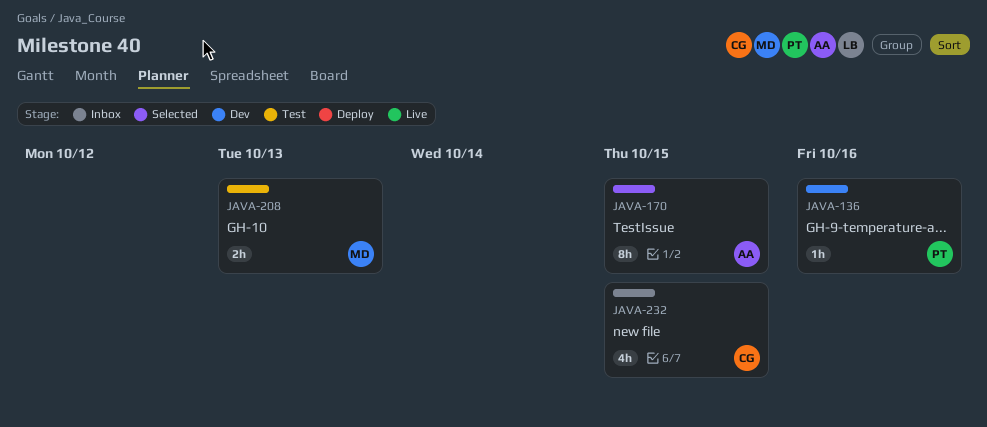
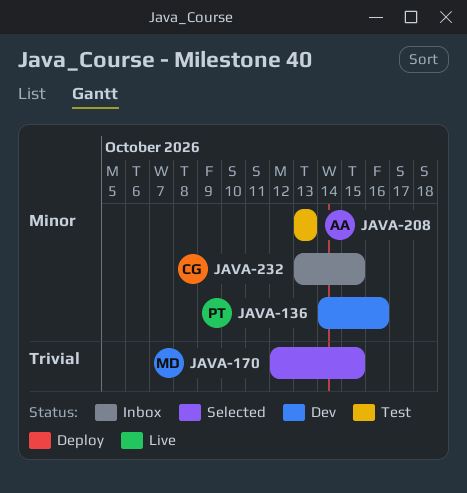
JAVA-170, owner: AA -> MD
JAVA-208, owner: MD -> AA

